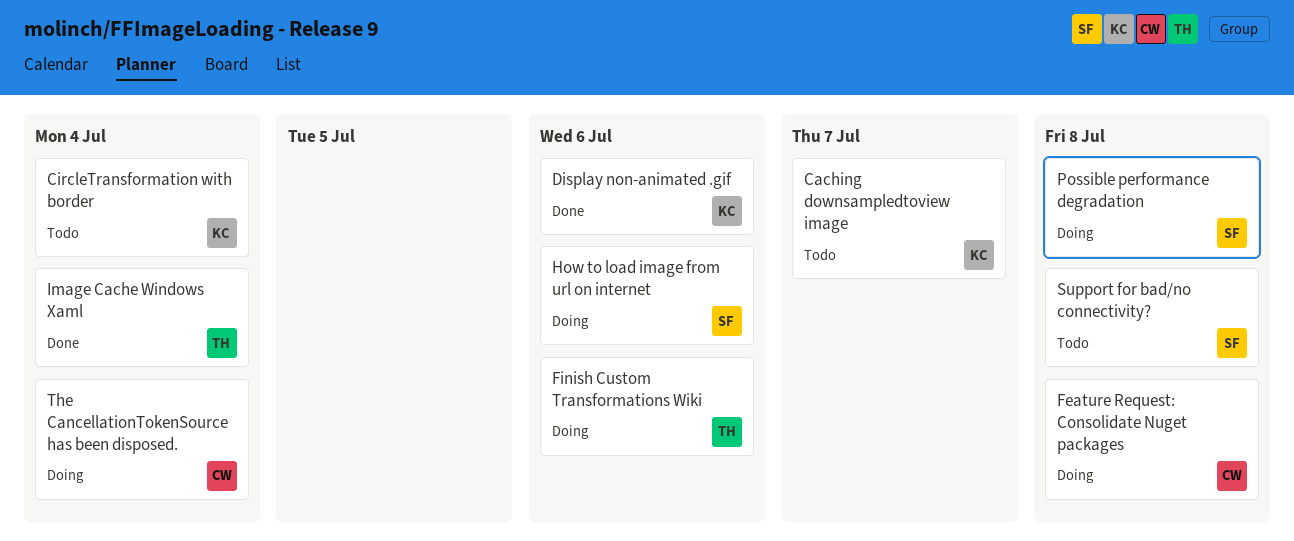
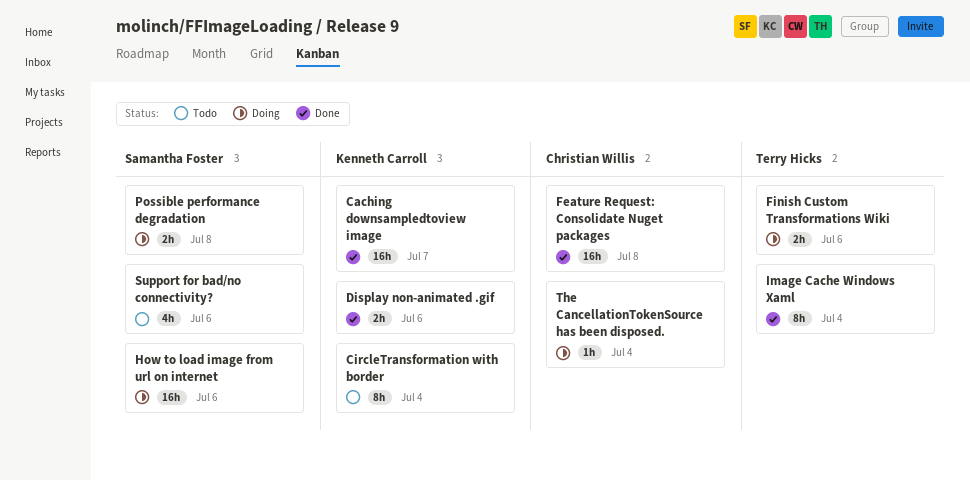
Caching downsampledtoview image, status: Todo -> Done
Feature Request: Consolidate Nuget packages, status: Doing -> Done
Support for bad/no connectivity?, due: Jul 8 -> Jul 6

